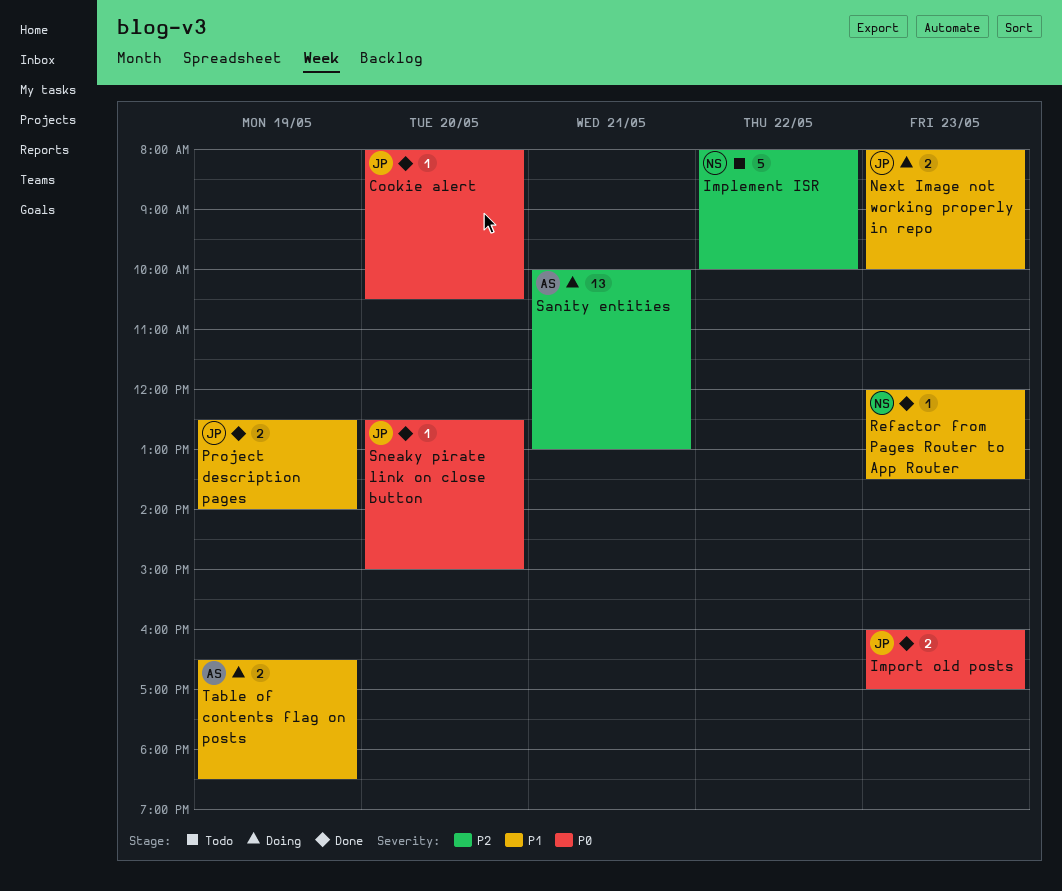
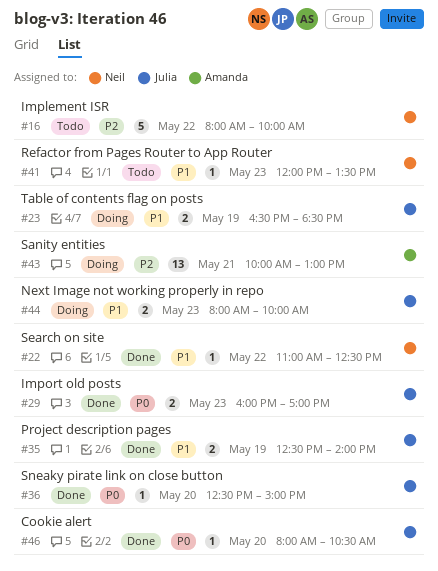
Refactor from Pages Router to App Router, status: Done -> Todo
Search on site: none -> present
Table of contents flag on posts, owner: Amanda -> Julia

